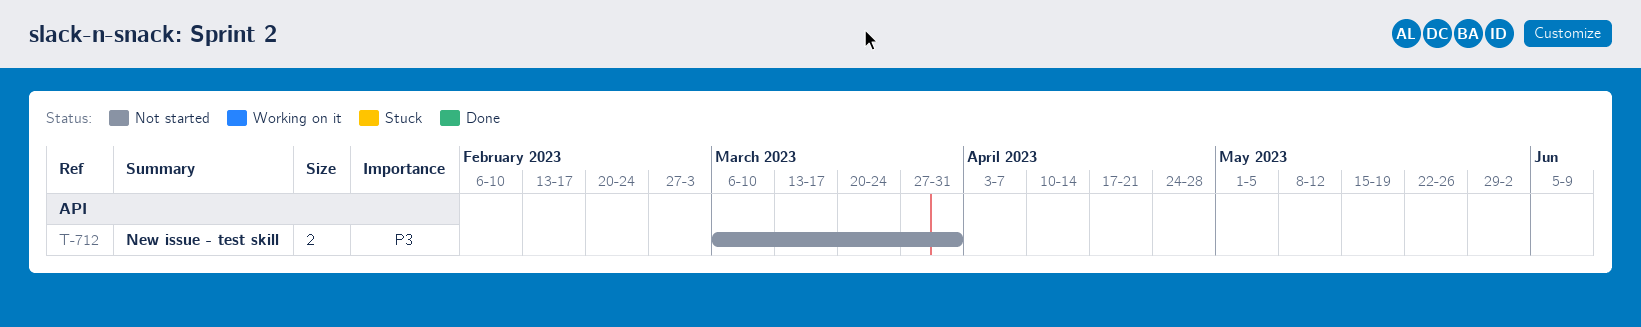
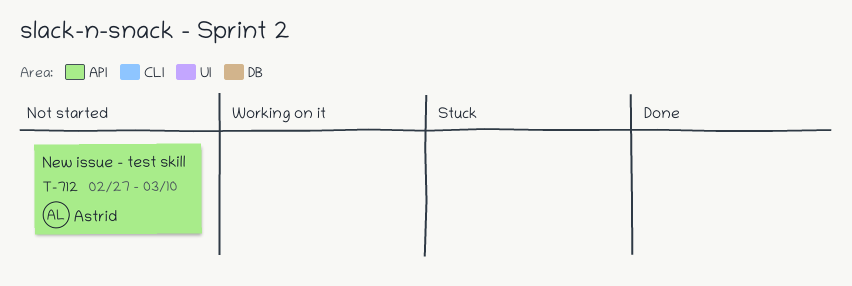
T-712, start: Mar 6 -> Feb 27
T-712, due: Mar 31 -> Mar 10

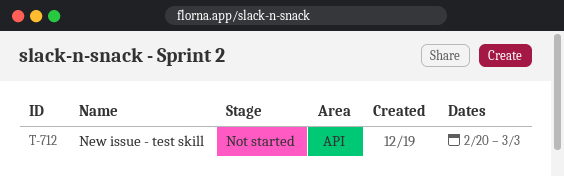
T-712, start: Feb 27 -> Feb 20
T-712, due: Mar 10 -> Mar 3

